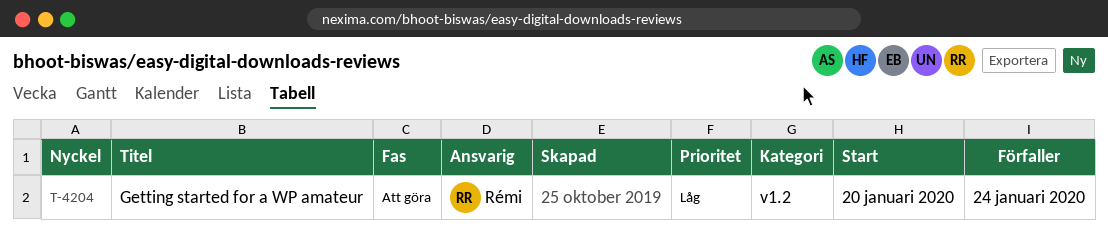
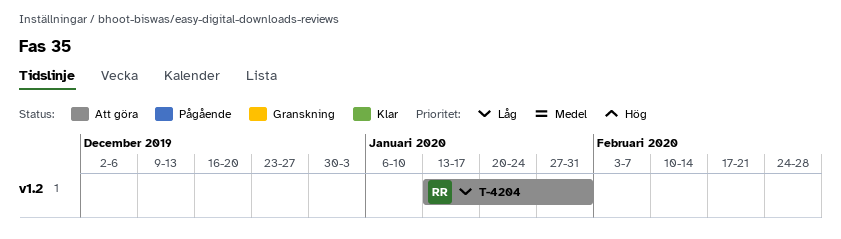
T-4204, start: Jan 20 -> Jan 13
T-4204, due: Jan 24 -> Jan 31

